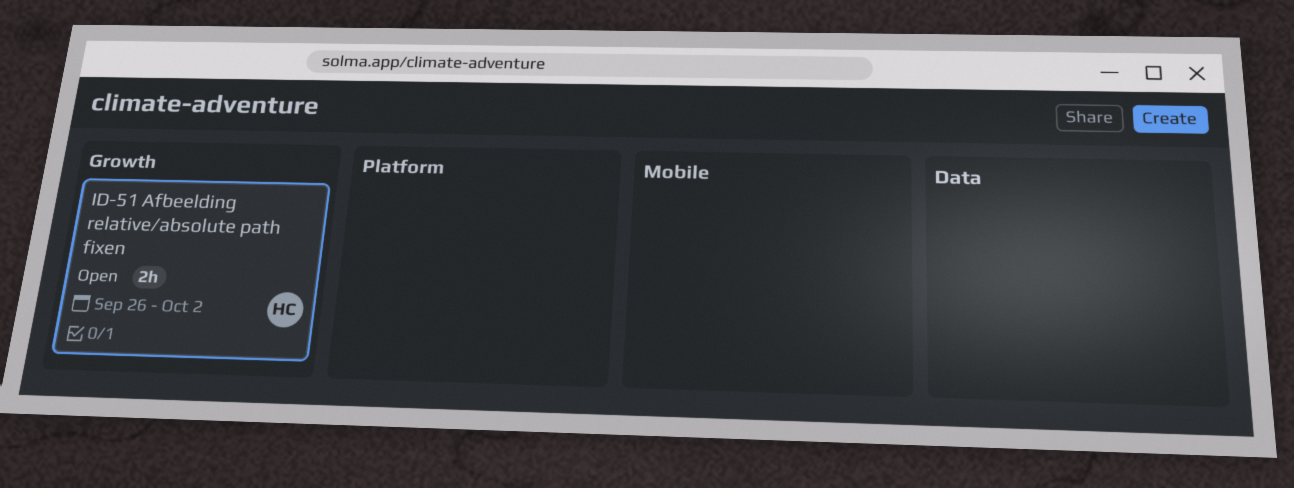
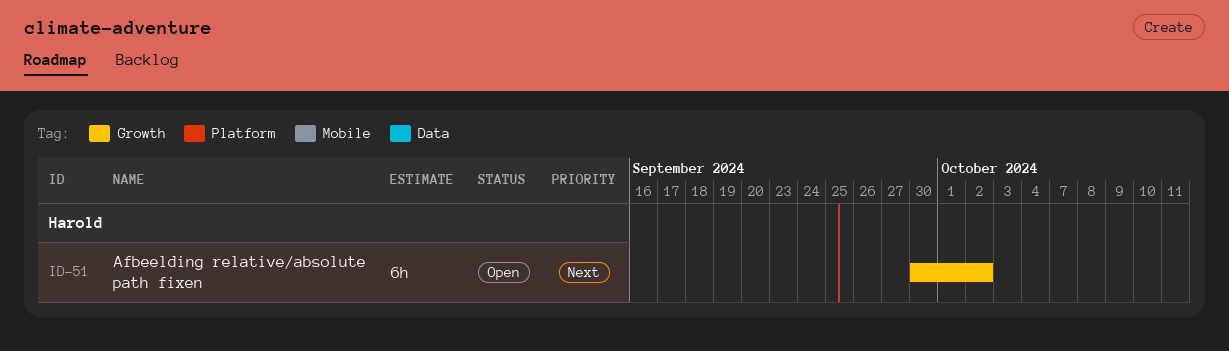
ID-51, estimate: 2h -> 6h
ID-51, start: Sep 26 -> Sep 30

